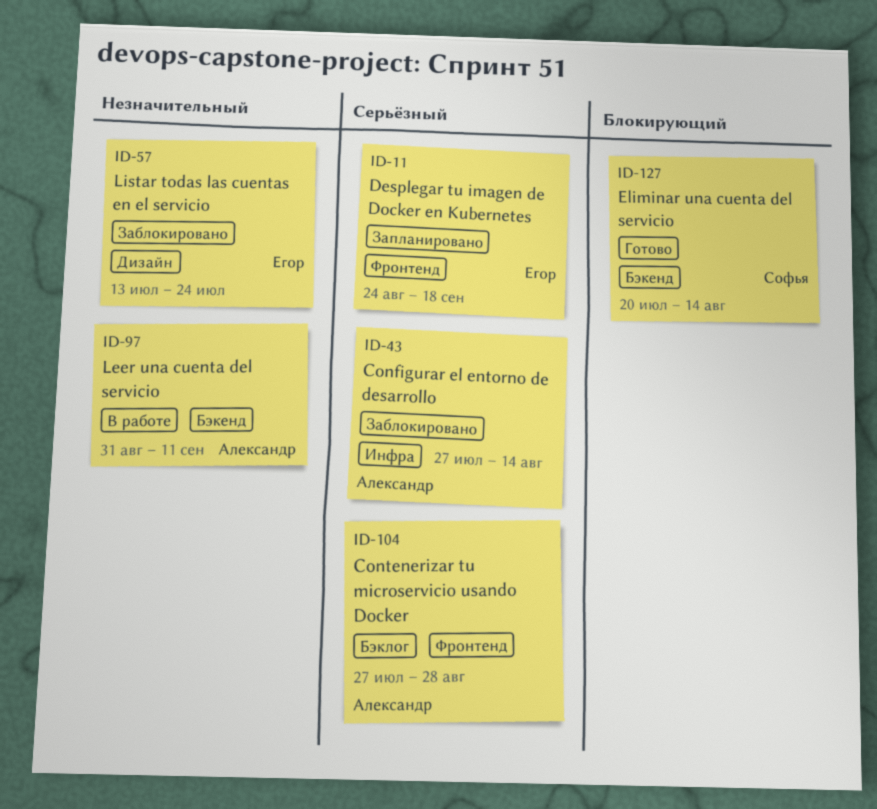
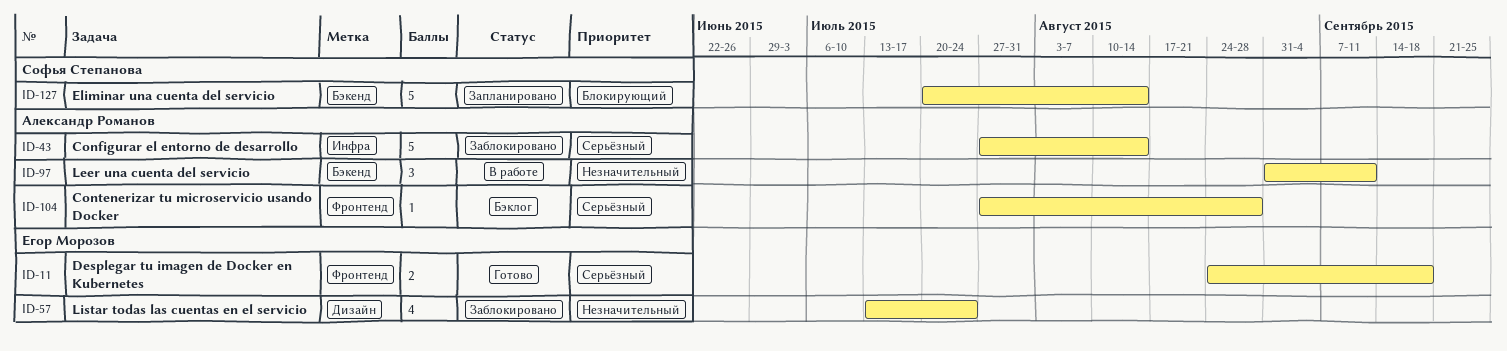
ID-11, status: Запланировано -> Готово
ID-127, status: Готово -> Запланировано

